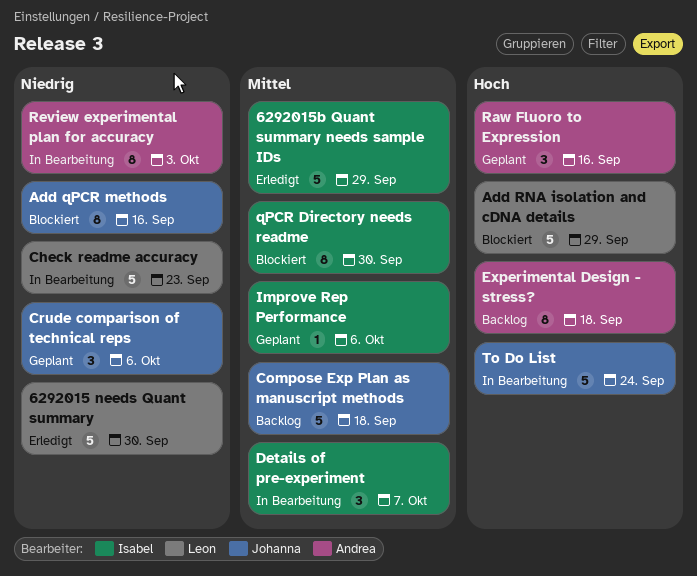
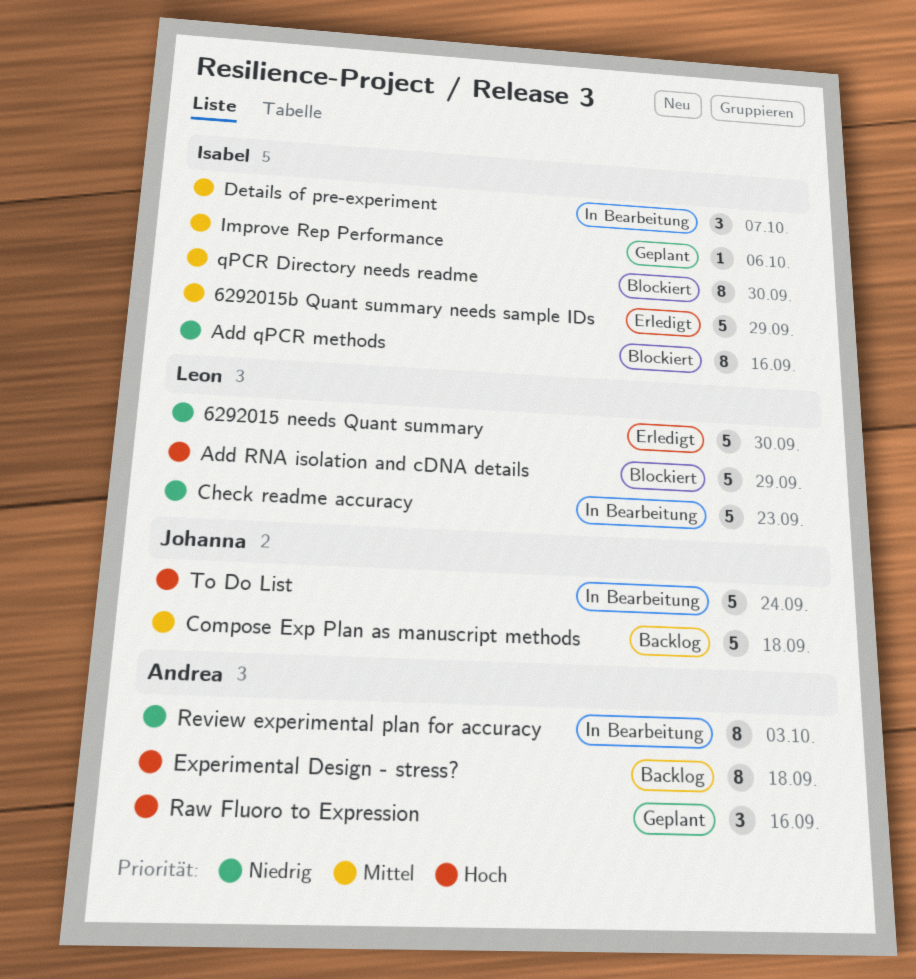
Add qPCR methods, owner: Johanna -> Isabel
Crude comparison of technical reps: present -> none

